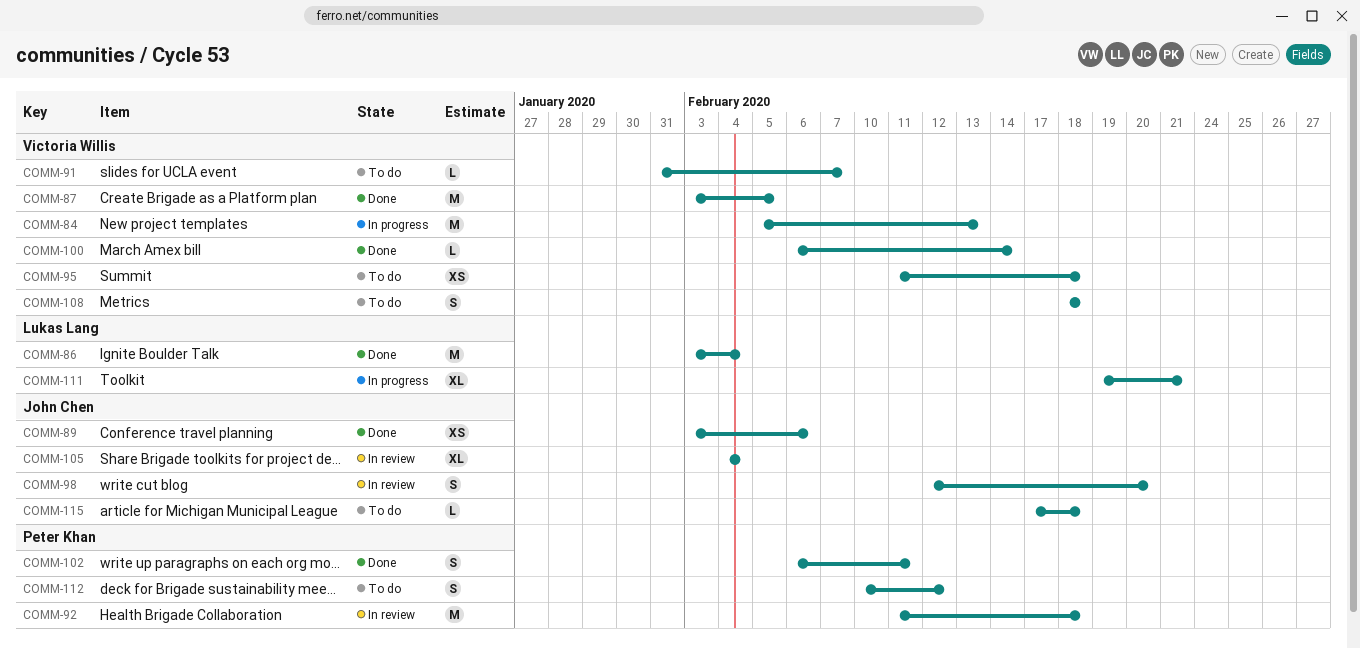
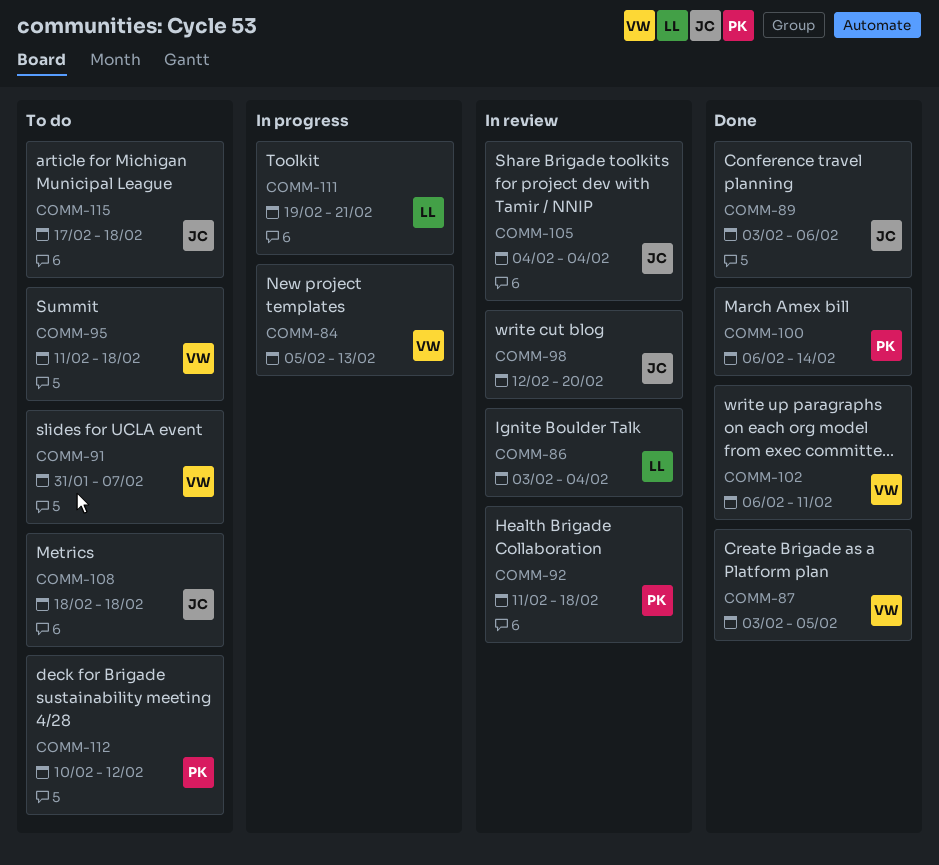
COMM-86, status: Done -> In review
COMM-100, owner: Victoria Willis -> Peter Khan
COMM-102, owner: Peter Khan -> Victoria Willis
COMM-108, owner: Victoria Willis -> John Chen

